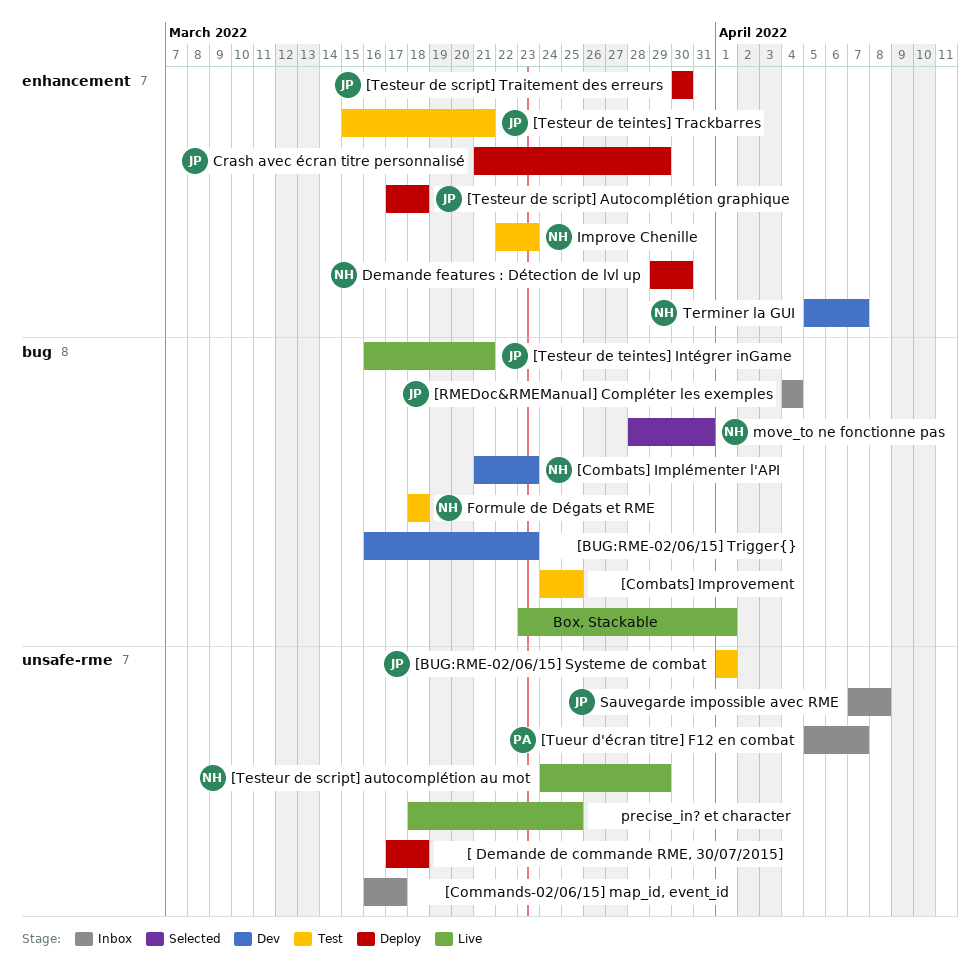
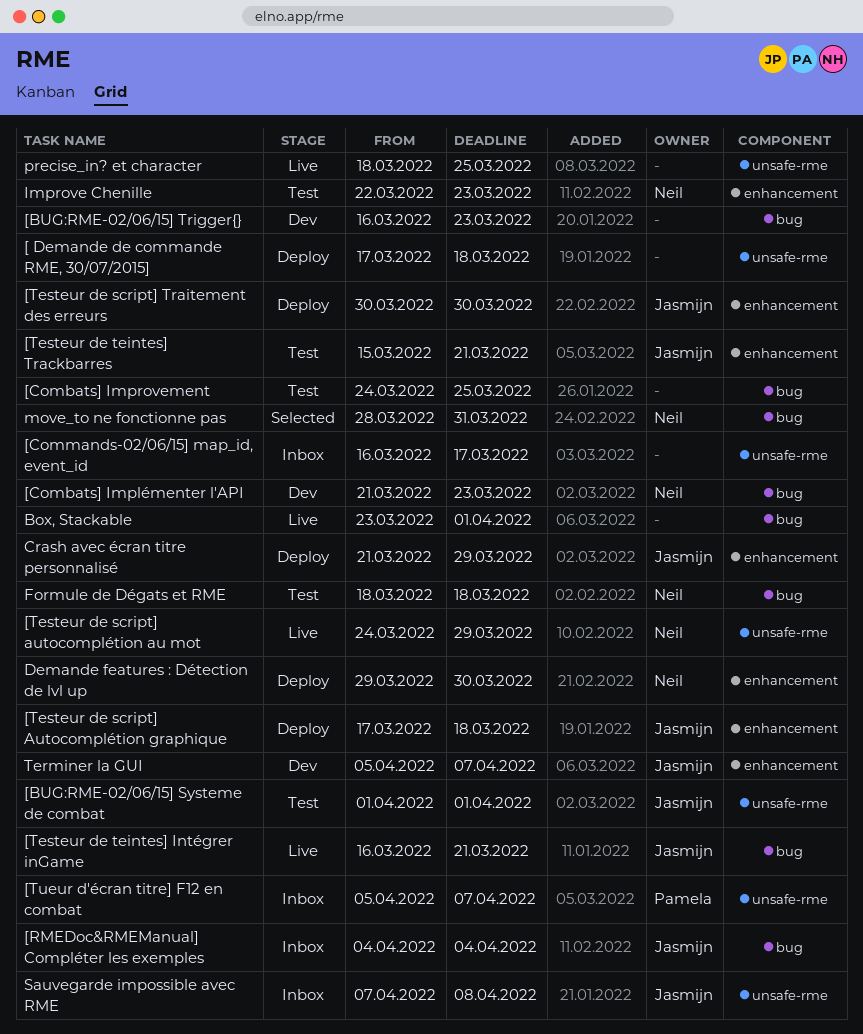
Terminer la GUI, owner: Neil -> Jasmijn

